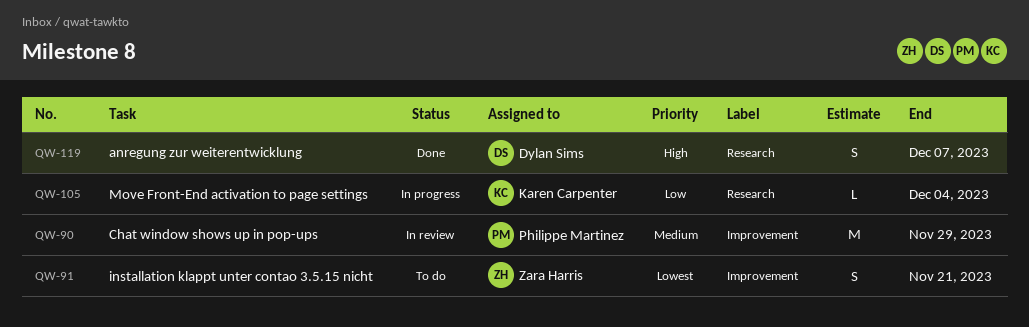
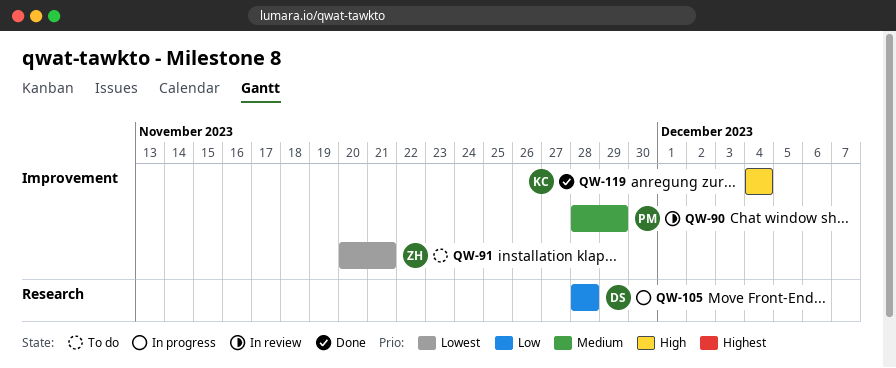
QW-105, owner: Karen Carpenter -> Dylan Sims
QW-105, due: Dec 4 -> Nov 28
QW-119, owner: Dylan Sims -> Karen Carpenter
QW-119, label: Research -> Improvement
QW-119, due: Dec 7 -> Dec 4

